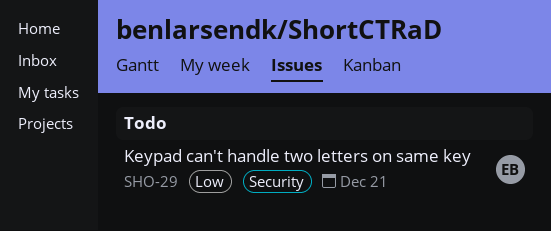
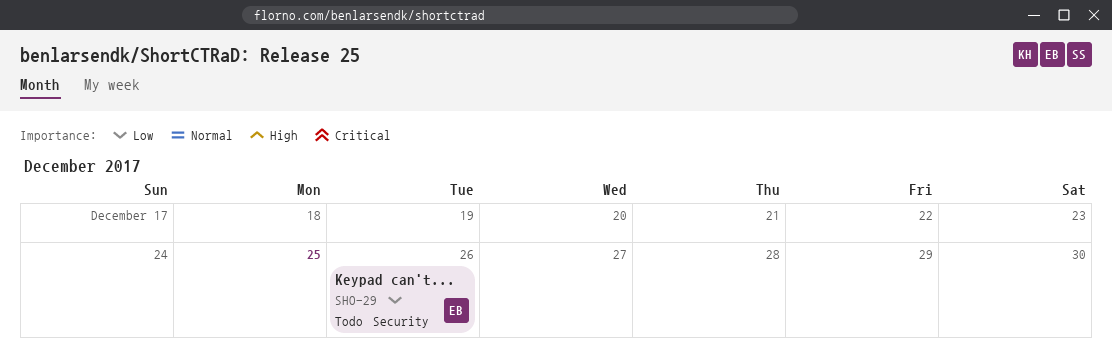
SHO-29, due: Dec 21 -> Dec 26

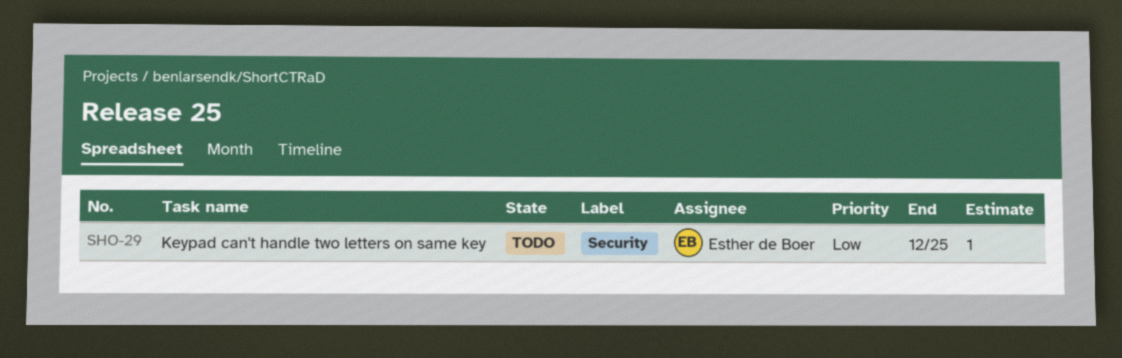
SHO-29, due: Dec 26 -> Dec 25

